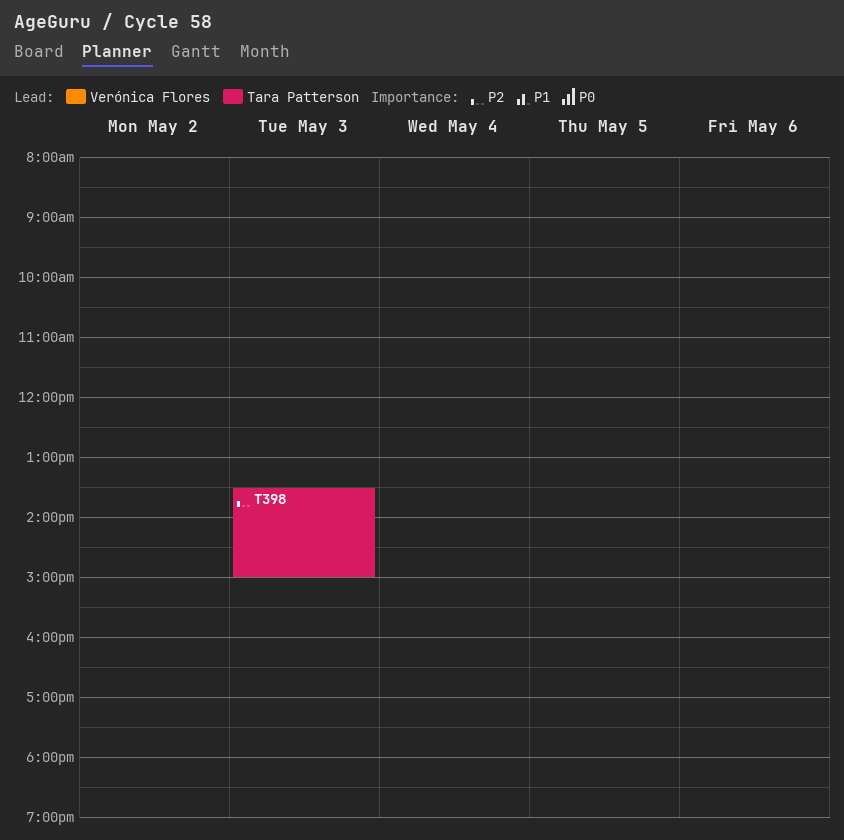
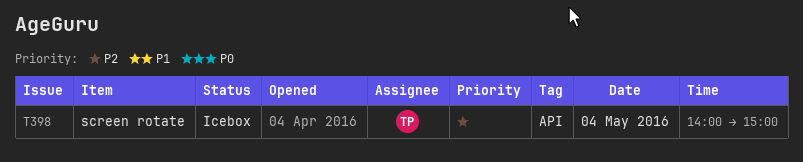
T398, day: May 3 -> May 4
T398, begins: 13:30 -> 14:00

